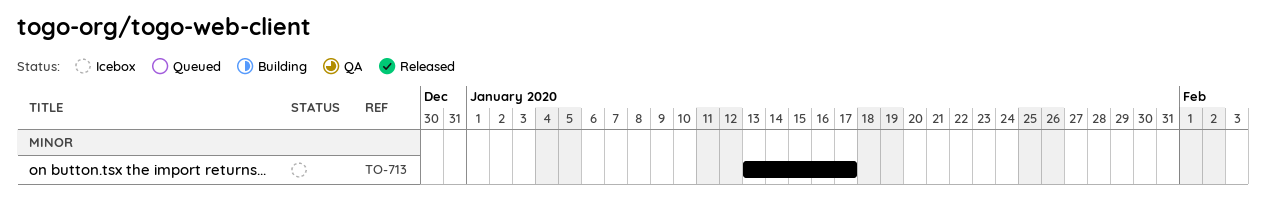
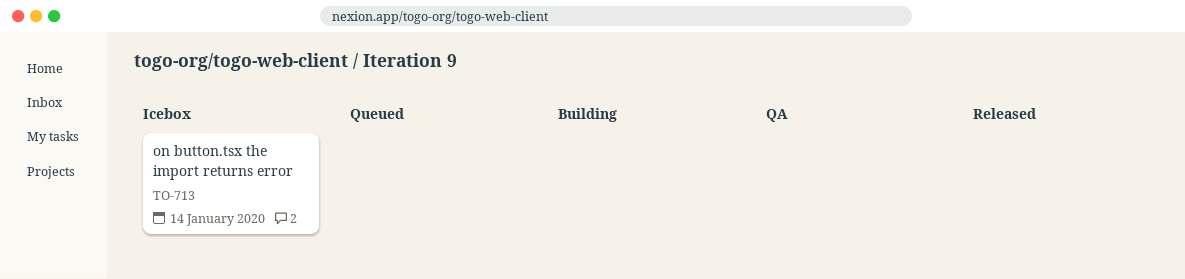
TO-713, due: Jan 17 -> Jan 14

